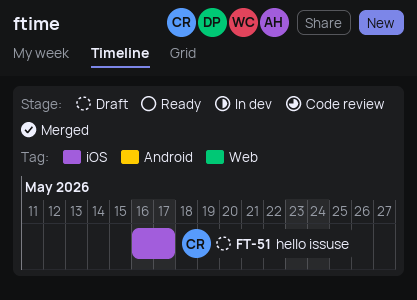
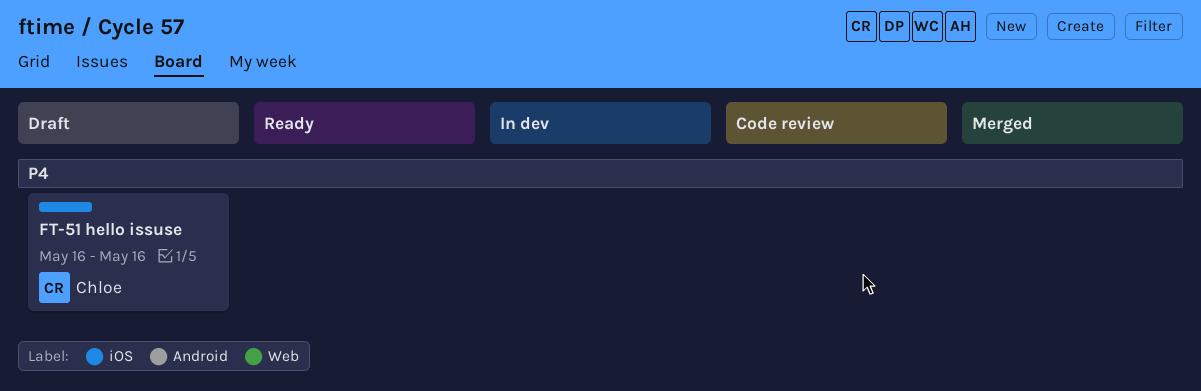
FT-51, due: May 17 -> May 16

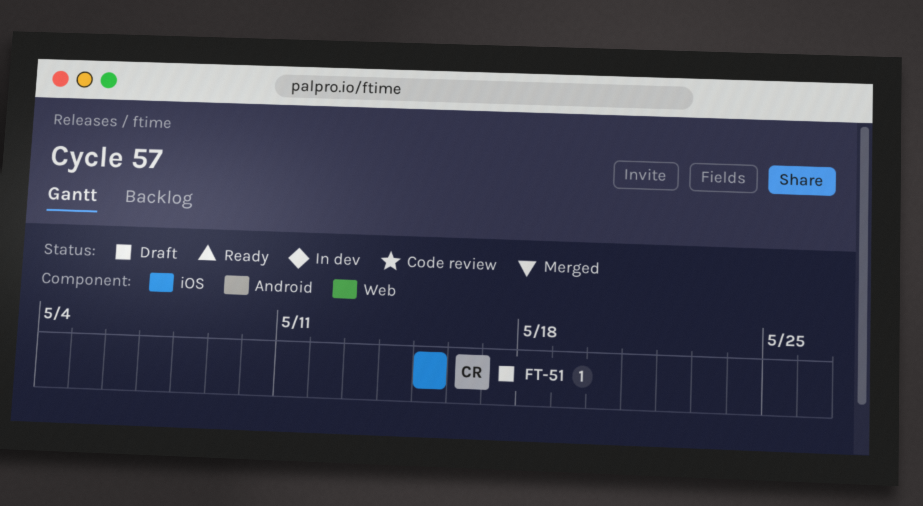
FT-51, start: May 16 -> May 15
FT-51, due: May 16 -> May 15

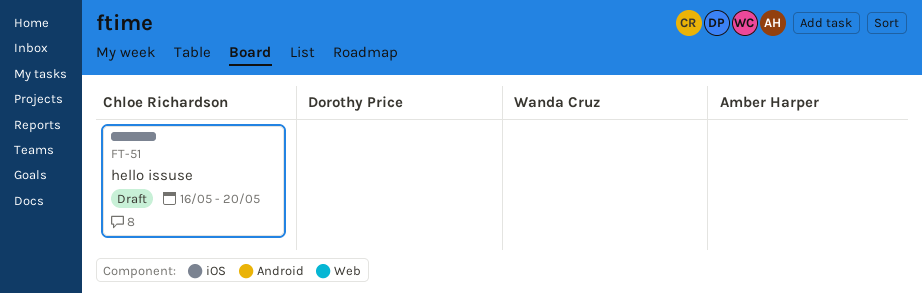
FT-51, start: May 15 -> May 16
FT-51, due: May 15 -> May 20

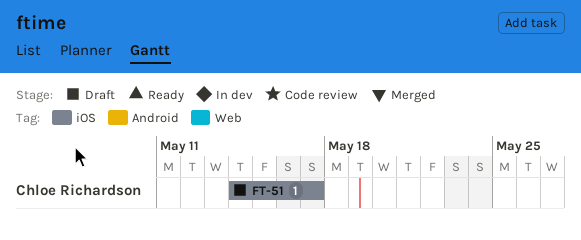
FT-51, start: May 16 -> May 14
FT-51, due: May 20 -> May 17

